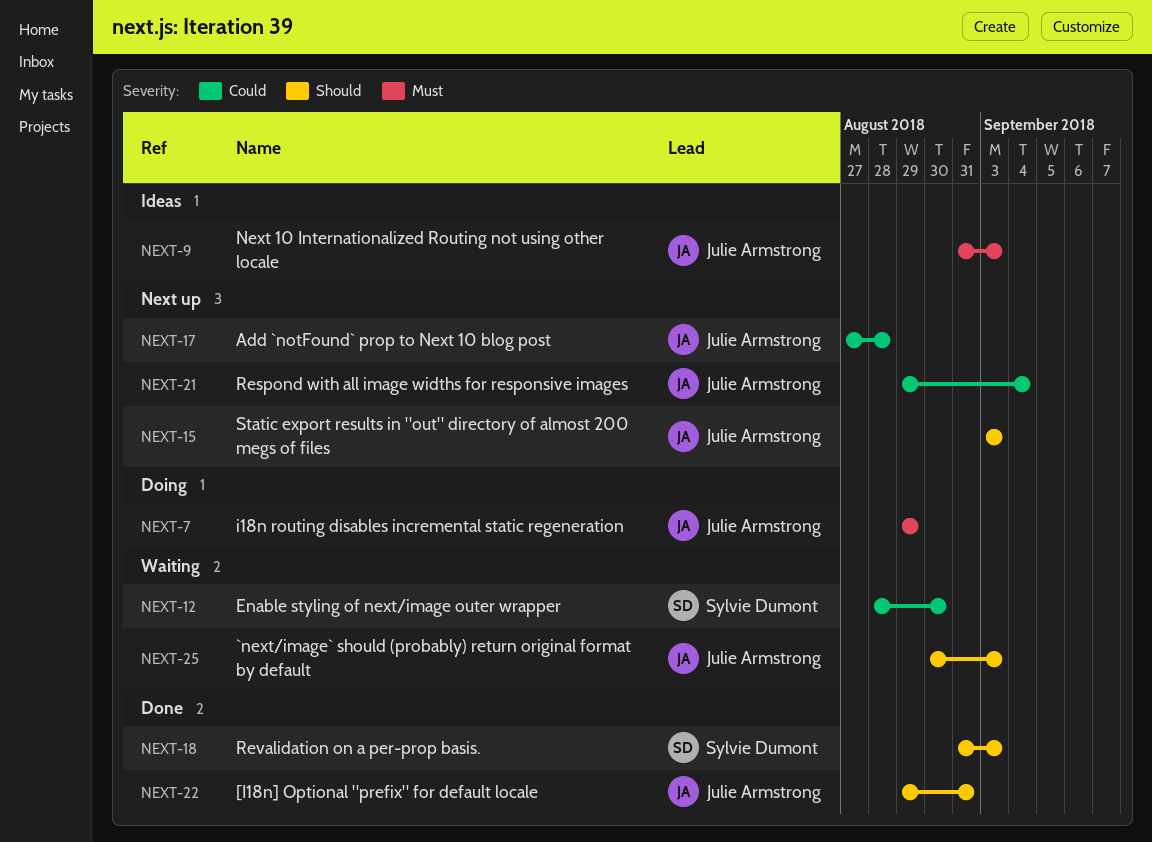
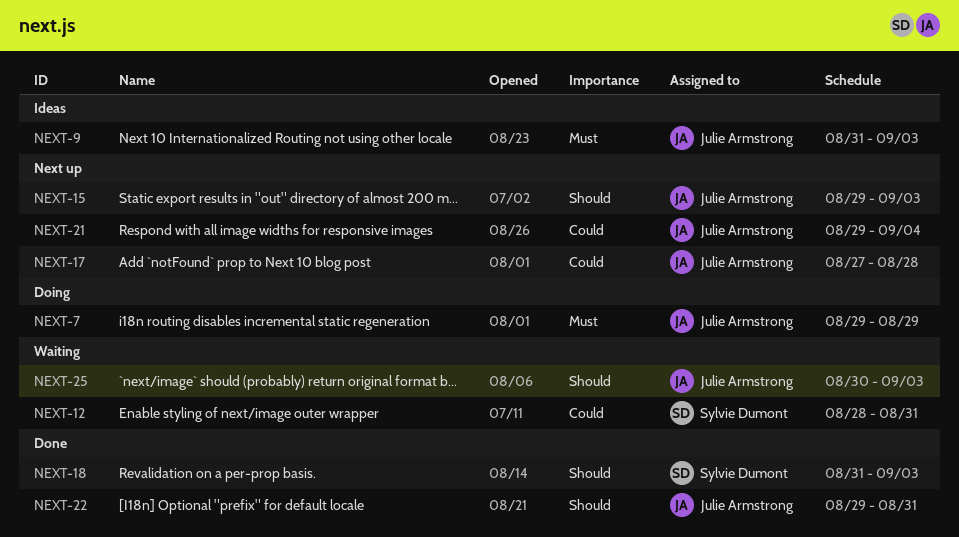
NEXT-12, due: Aug 30 -> Aug 31
NEXT-15, start: Sep 3 -> Aug 29

